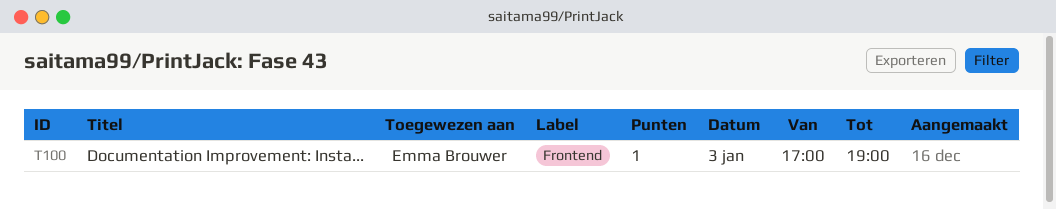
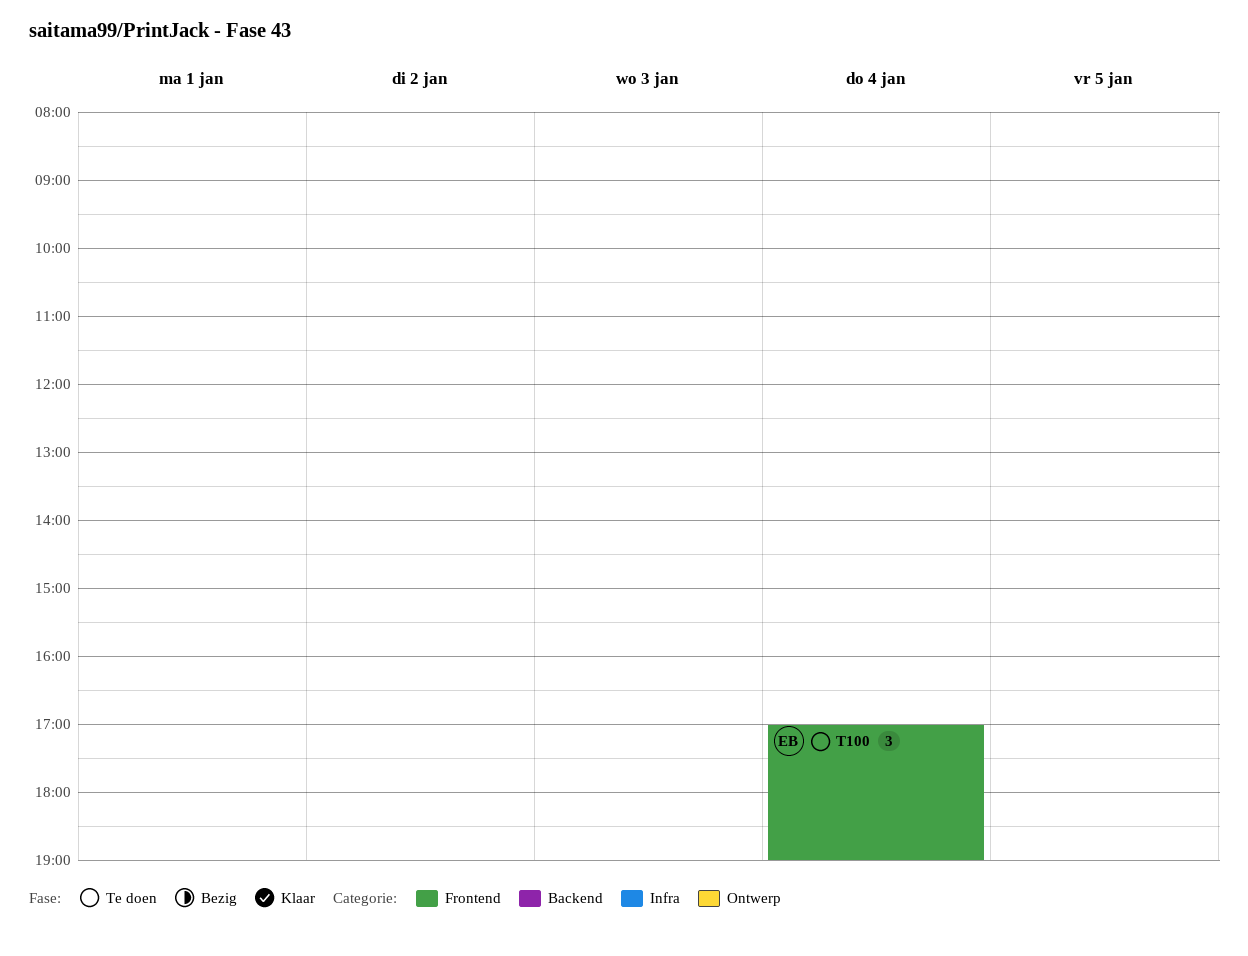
T100, estimate: 1 -> 3
T100, day: Jan 3 -> Jan 4

